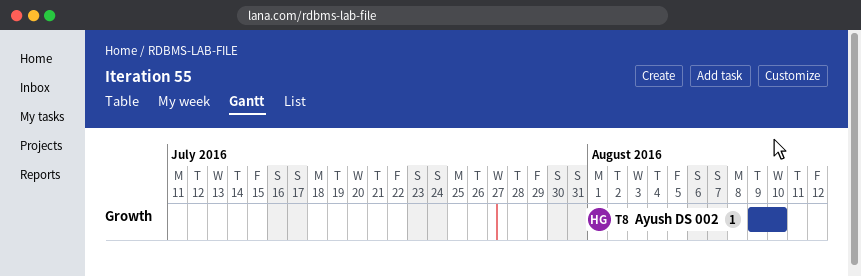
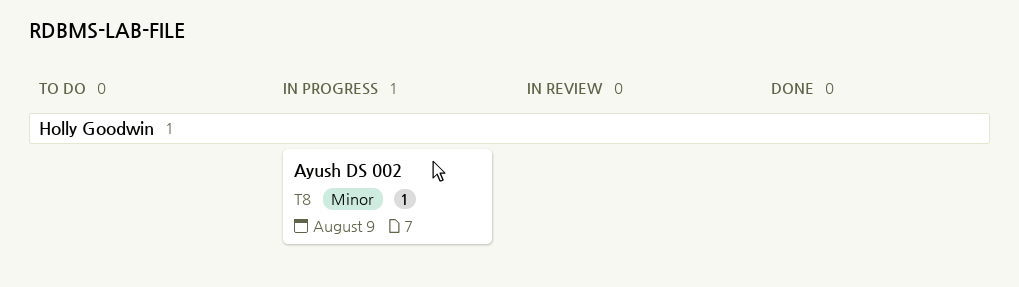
T8, due: Aug 10 -> Aug 9

